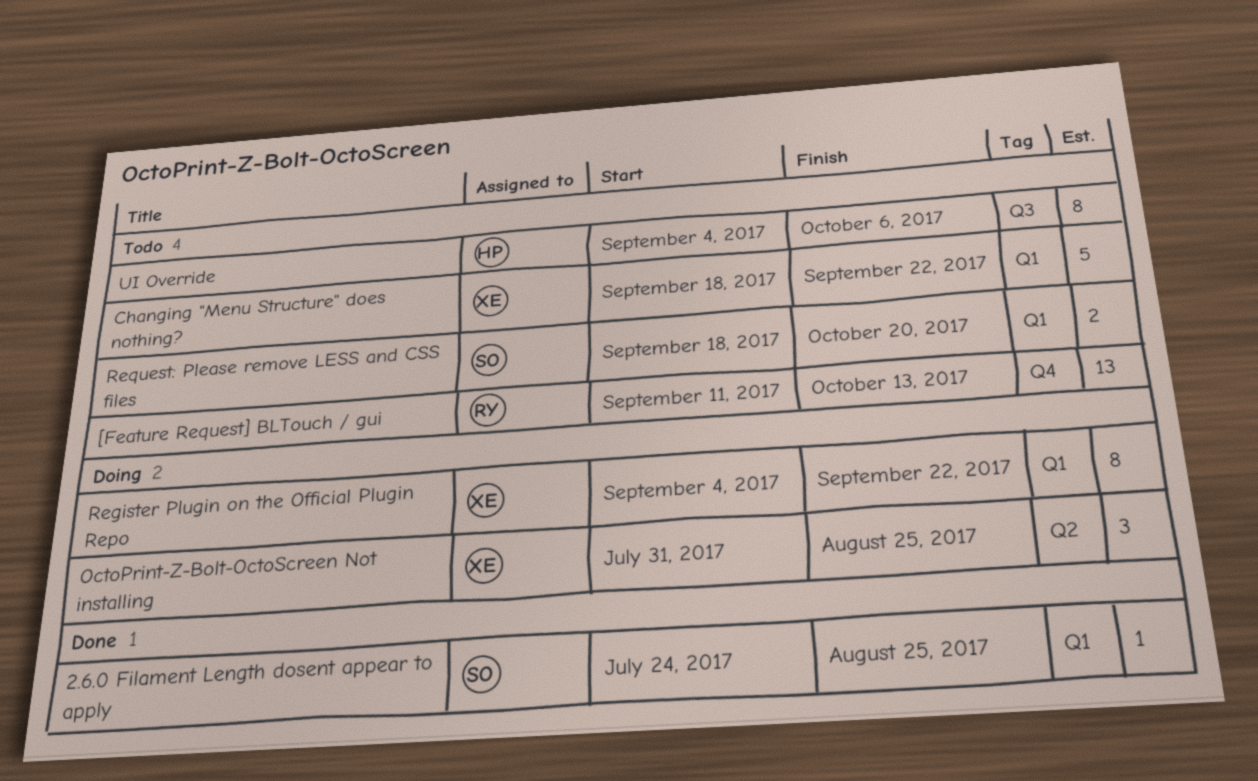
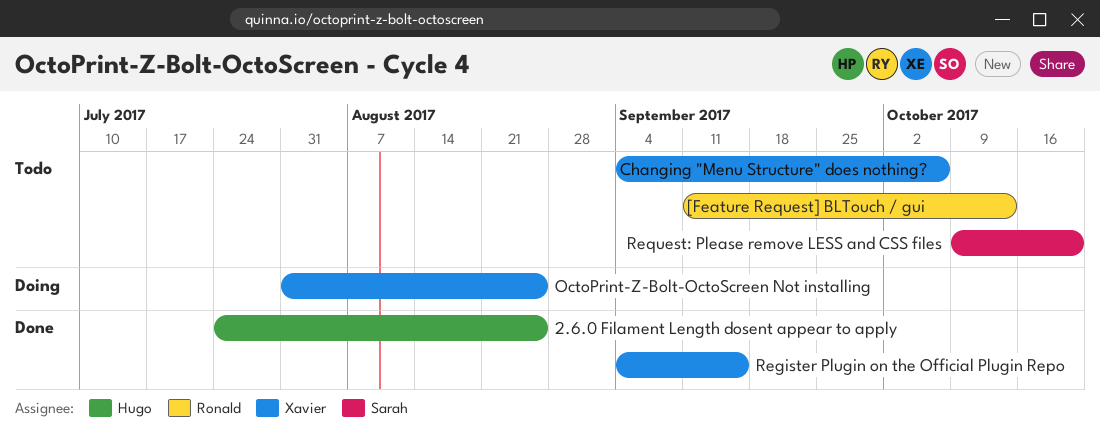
2.6.0 Filament Length dosent appear to apply, owner: Sarah -> Hugo
Changing "Menu Structure" does nothing?, start: Sep 18 -> Sep 4
Changing "Menu Structure" does nothing?, due: Sep 22 -> Oct 6
Register Plugin on the Official Plugin Repo, status: Doing -> Done
Register Plugin on the Official Plugin Repo, due: Sep 22 -> Sep 15
Request: Please remove LESS and CSS files, start: Sep 18 -> Oct 9
UI Override: present -> none

